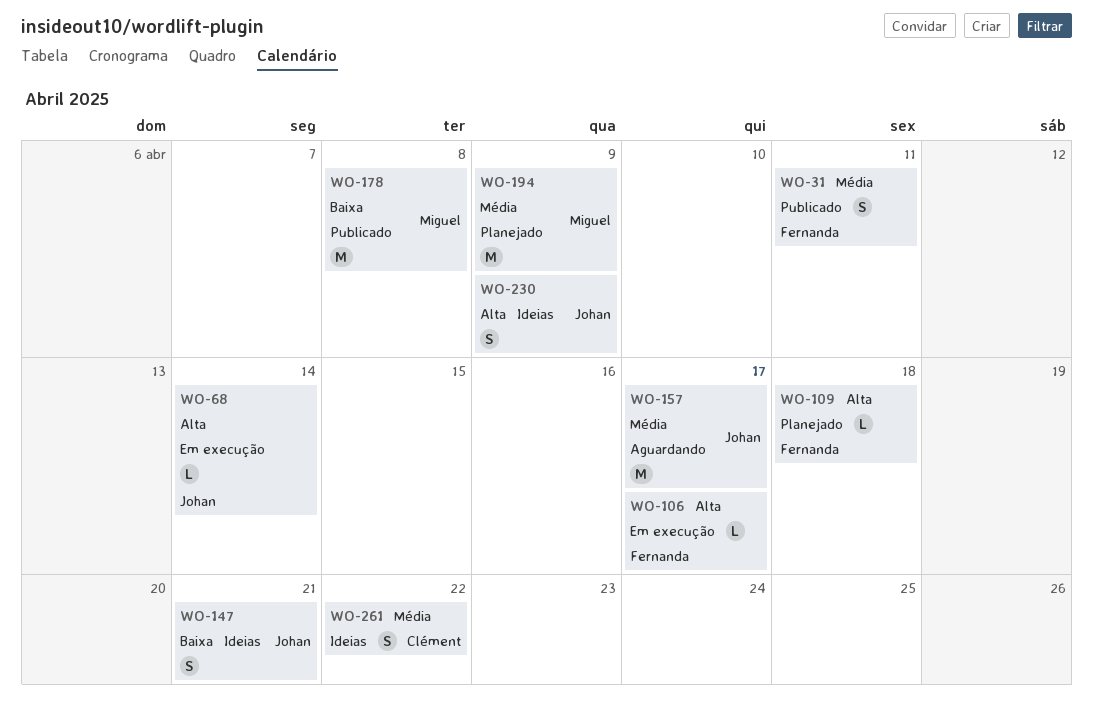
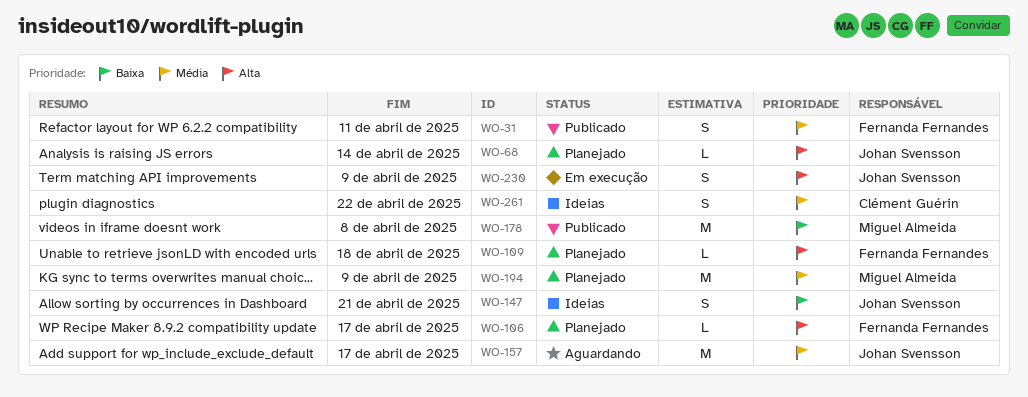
WO-68, status: Em execução -> Planejado
WO-106, status: Em execução -> Planejado
WO-230, status: Ideias -> Em execução

